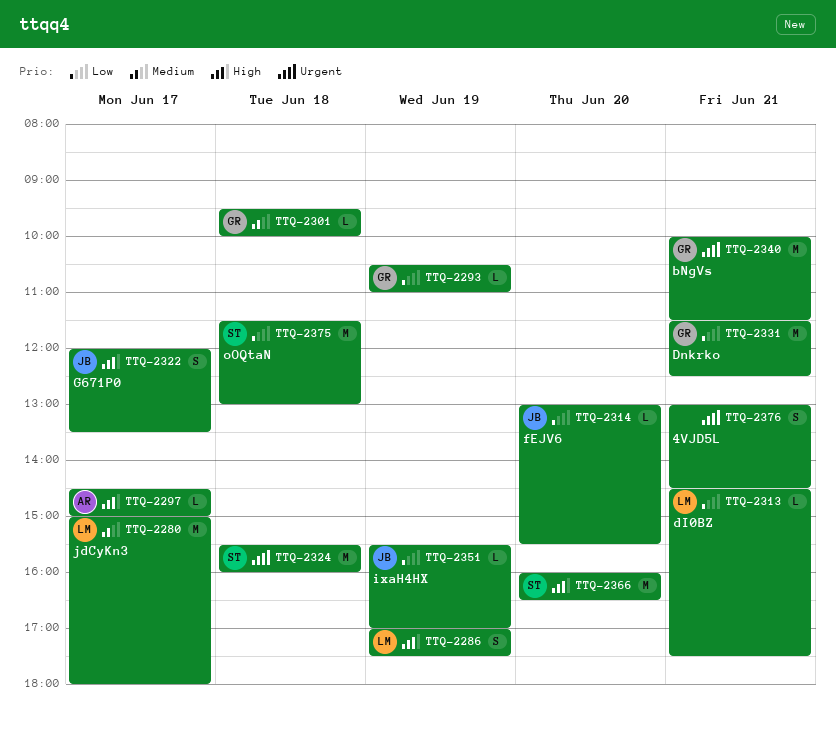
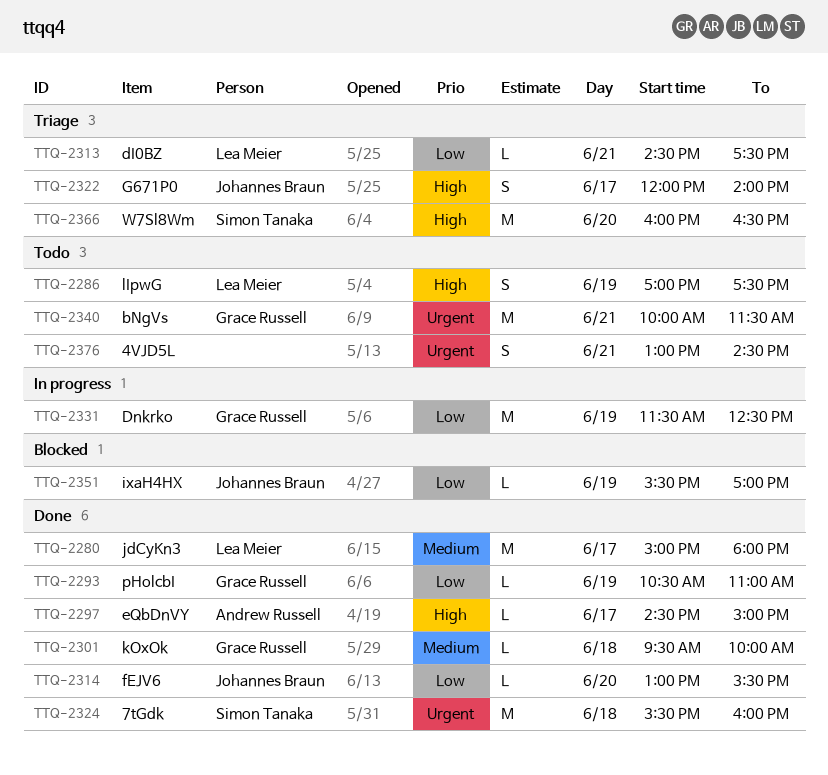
TTQ-2322, ends: 13:30 -> 14:00
TTQ-2331, day: Jun 21 -> Jun 19
TTQ-2375: present -> none

